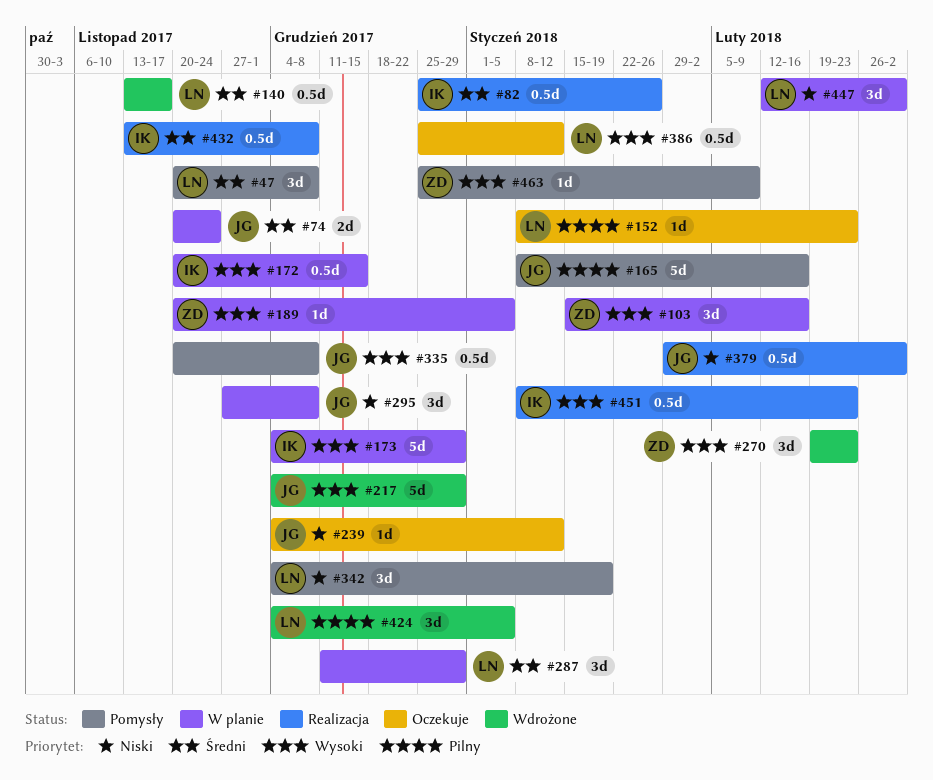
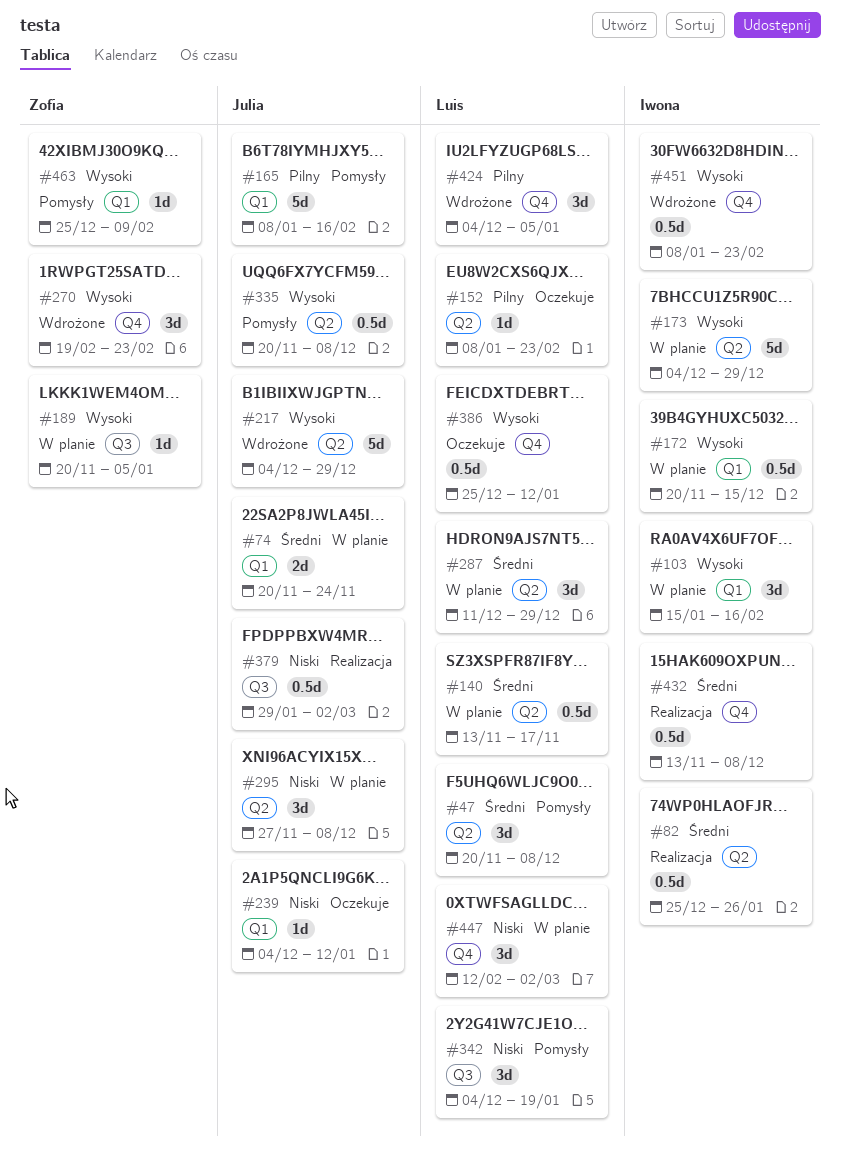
#103, owner: Zofia -> Iwona
#140, status: Wdrożone -> W planie
#451, status: Realizacja -> Wdrożone

